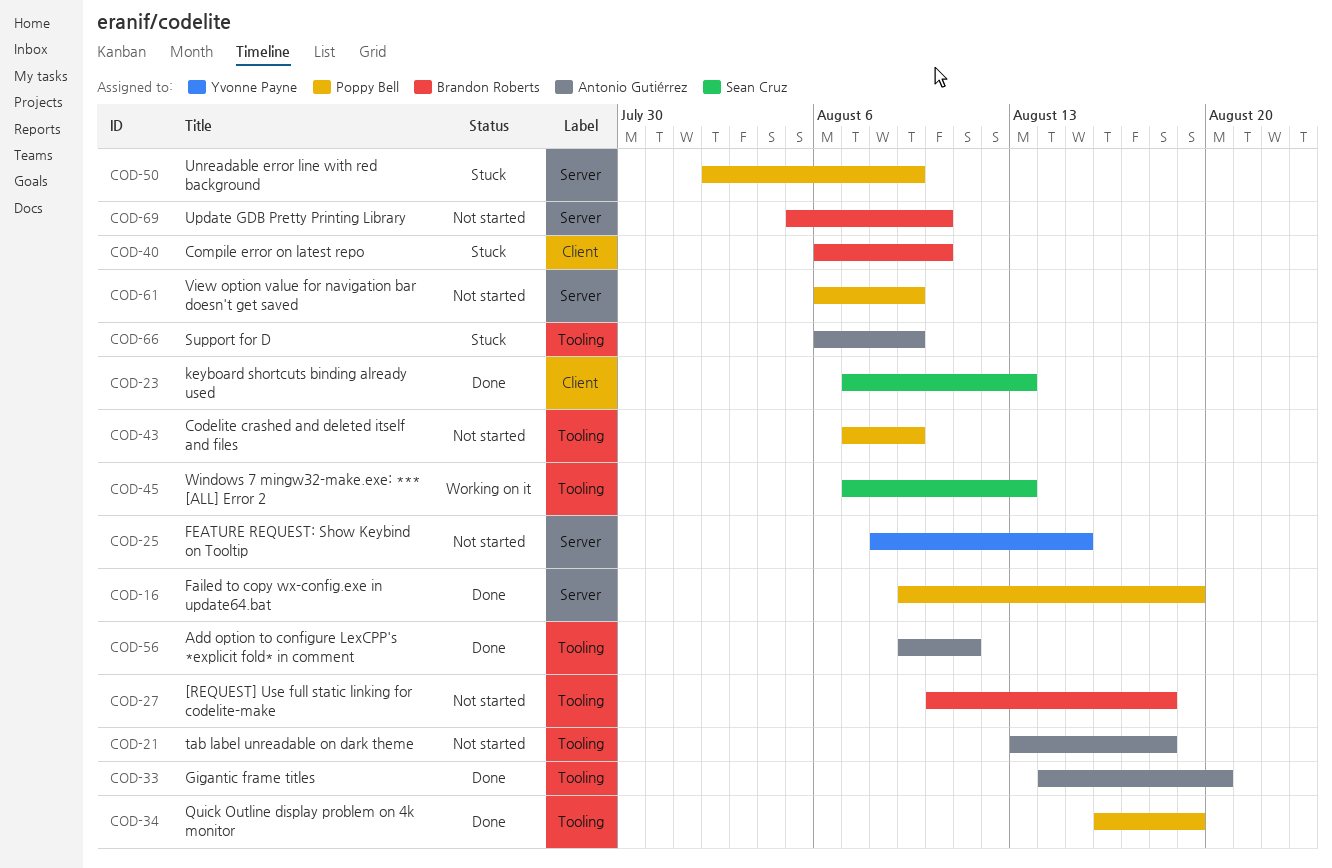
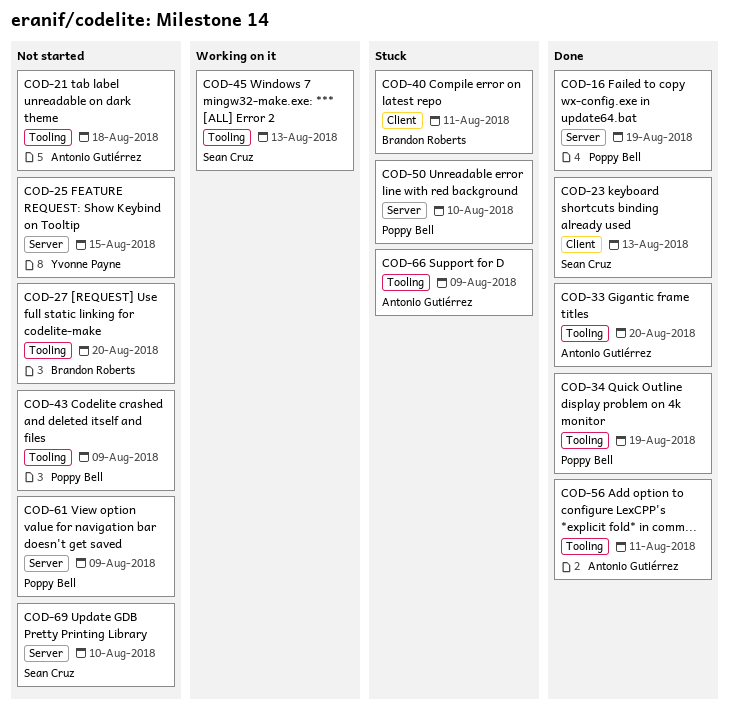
COD-27, due: Aug 18 -> Aug 20
COD-40, due: Aug 10 -> Aug 11
COD-50, due: Aug 9 -> Aug 10
COD-69, owner: Brandon Roberts -> Sean Cruz

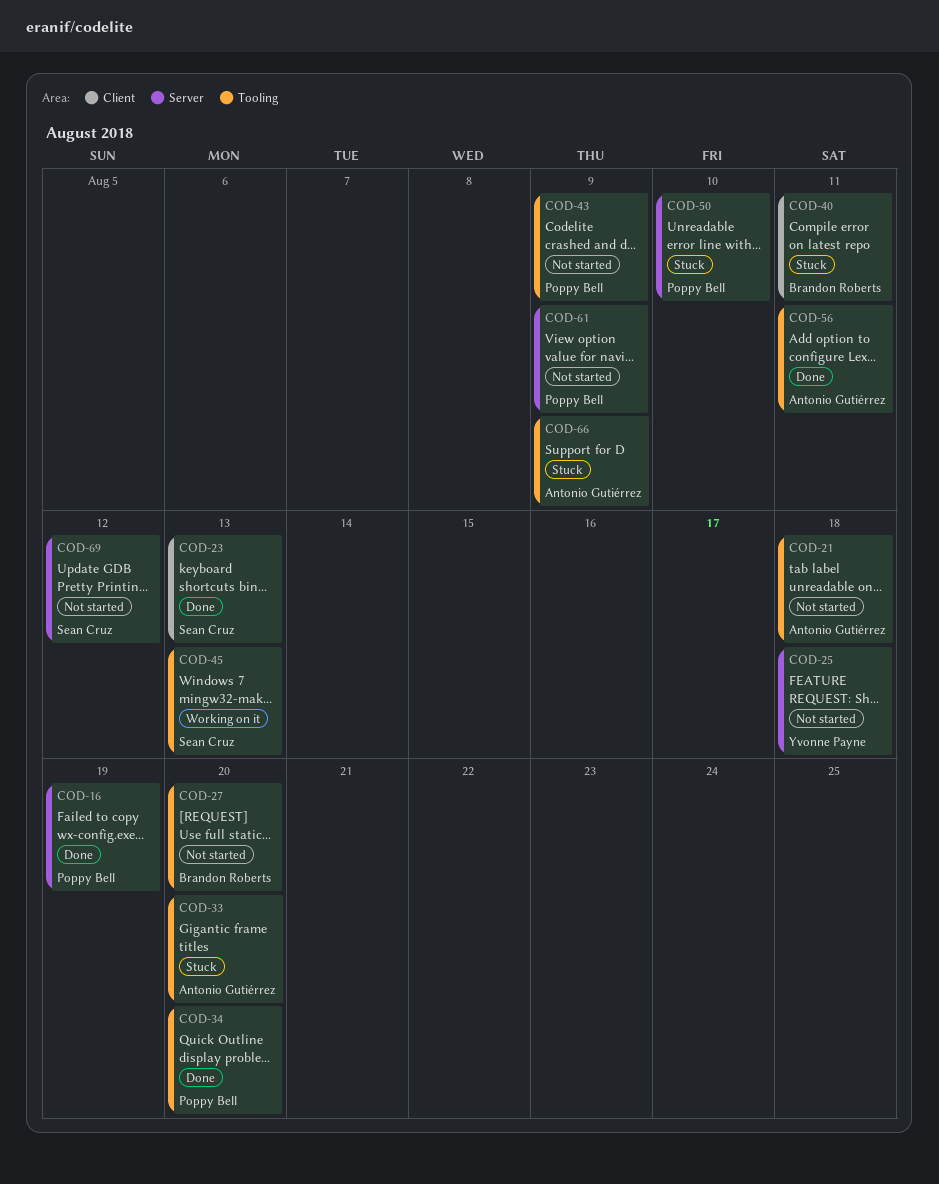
COD-25, due: Aug 15 -> Aug 18
COD-33, status: Done -> Stuck
COD-34, due: Aug 19 -> Aug 20
COD-69, due: Aug 10 -> Aug 12

